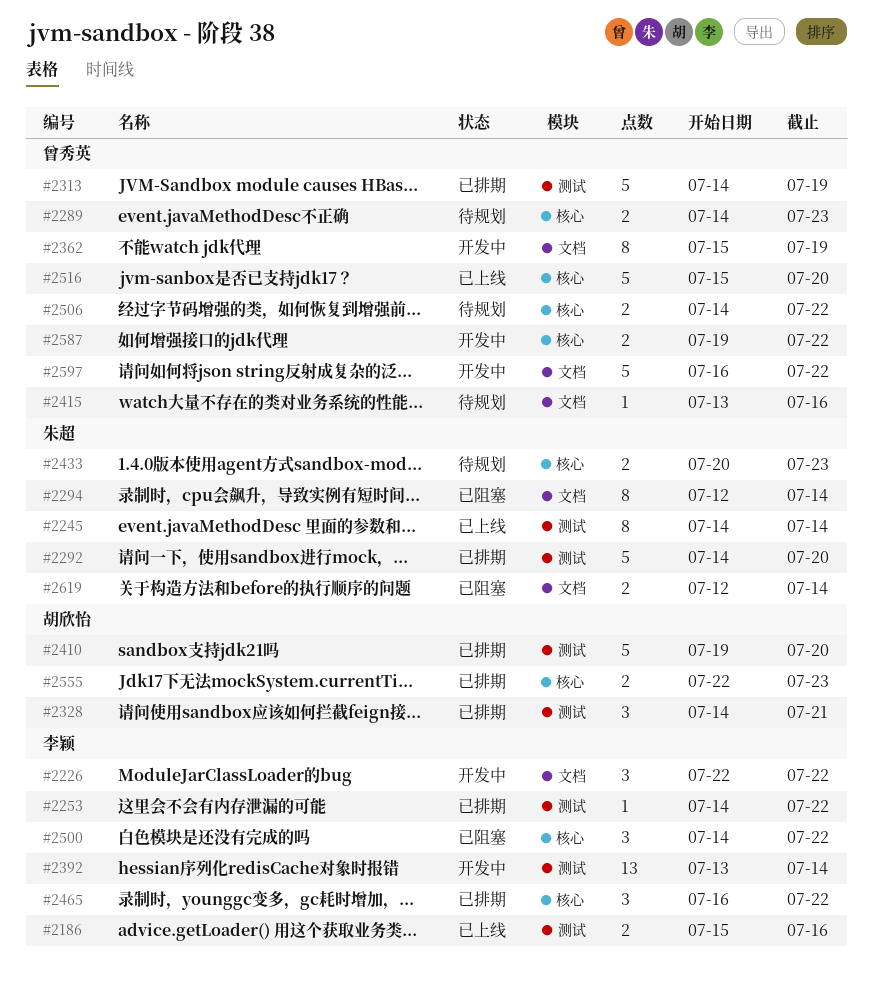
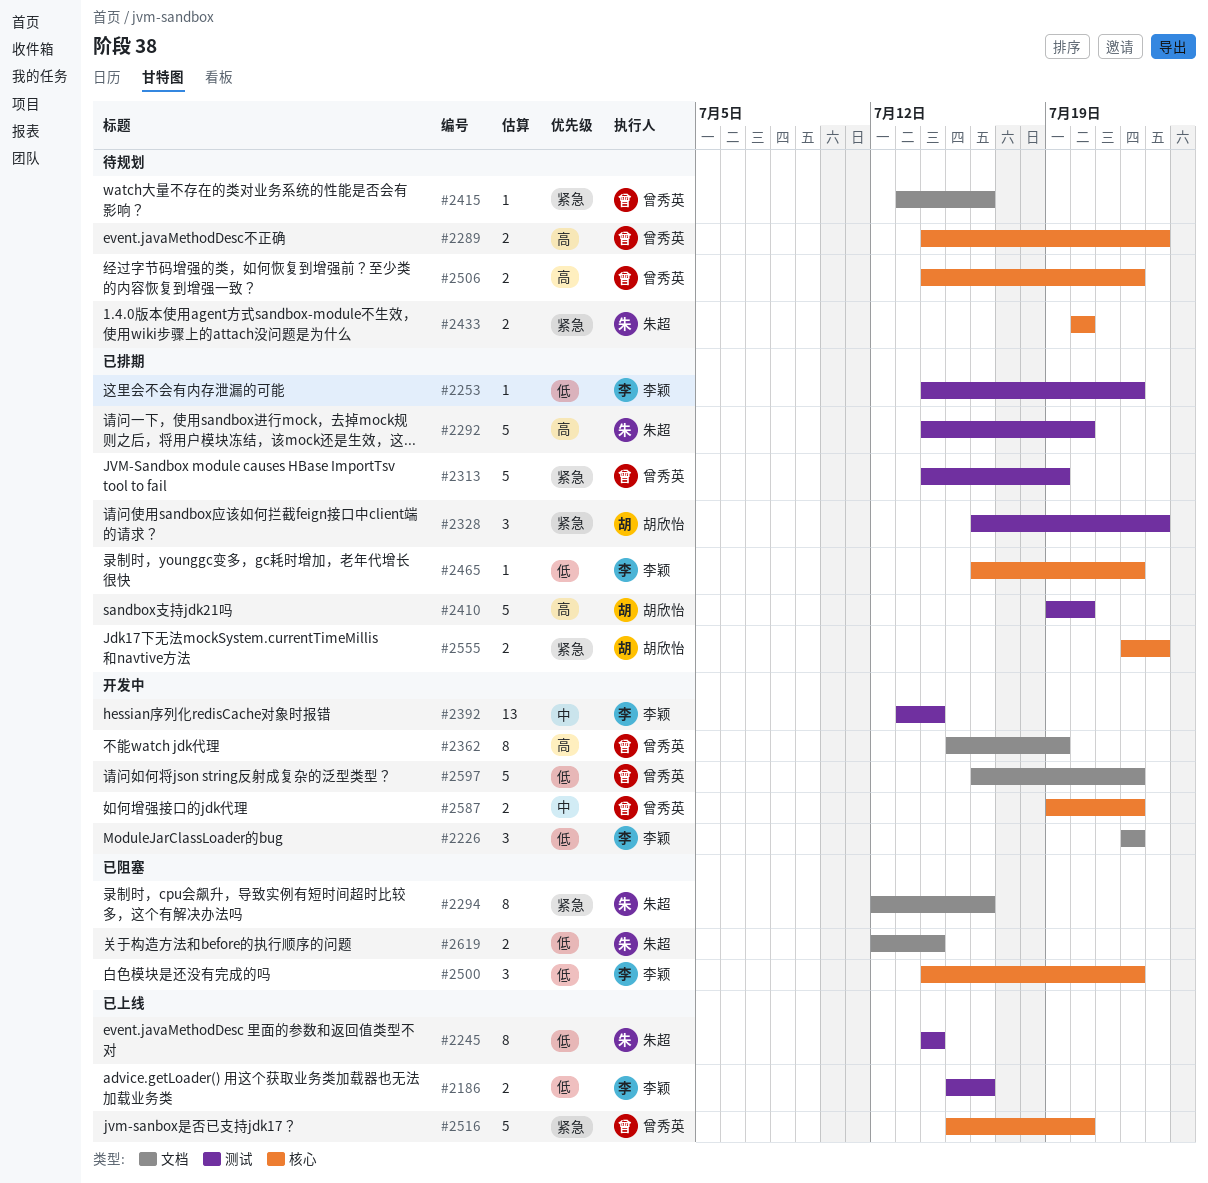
#2294, due: Jul 14 -> Jul 16
#2328, start: Jul 14 -> Jul 16
#2328, due: Jul 21 -> Jul 23
#2433, due: Jul 23 -> Jul 20
#2465, estimate: 3 -> 1

